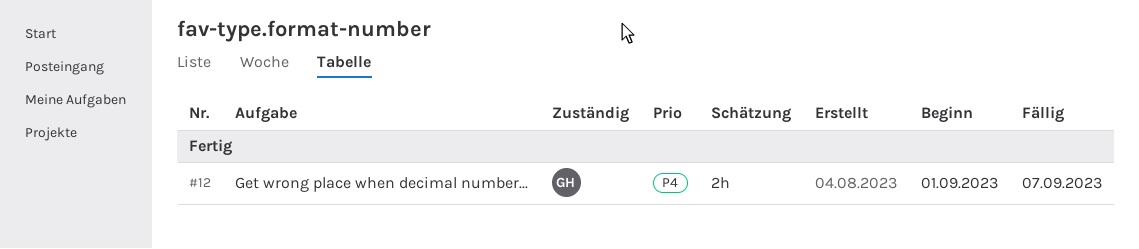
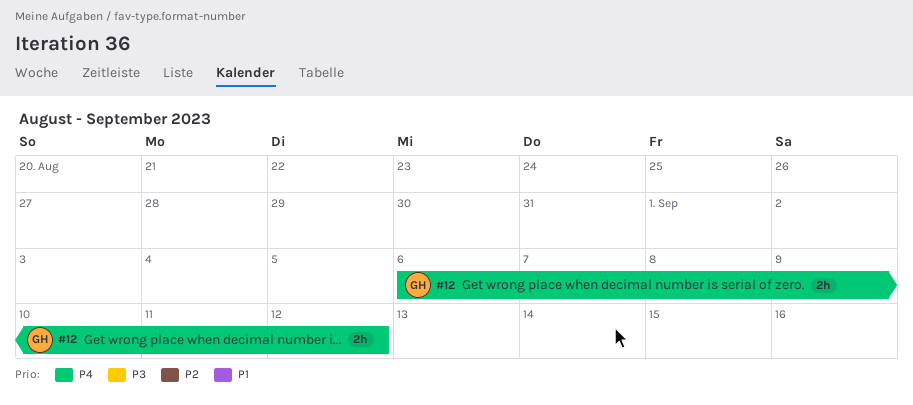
#12, start: Sep 1 -> Sep 6
#12, due: Sep 7 -> Sep 12

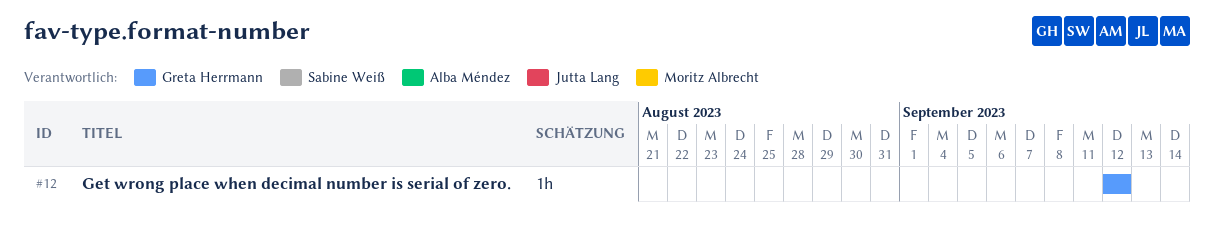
#12, estimate: 2h -> 1h
#12, start: Sep 6 -> Sep 12

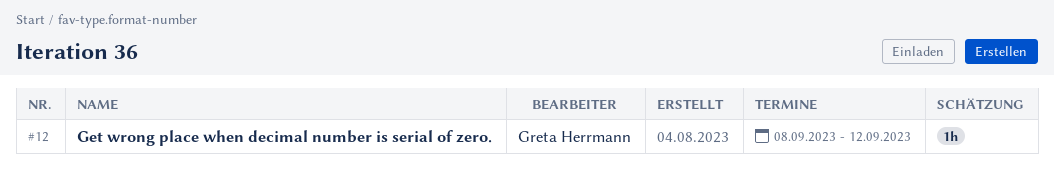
#12, start: Sep 12 -> Sep 8

